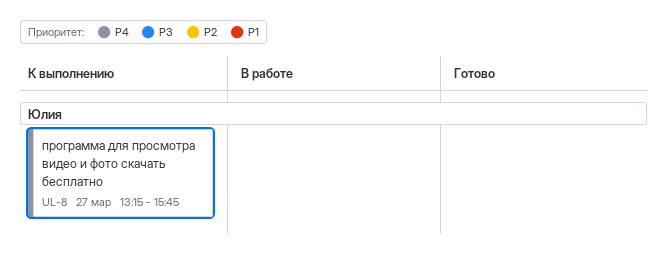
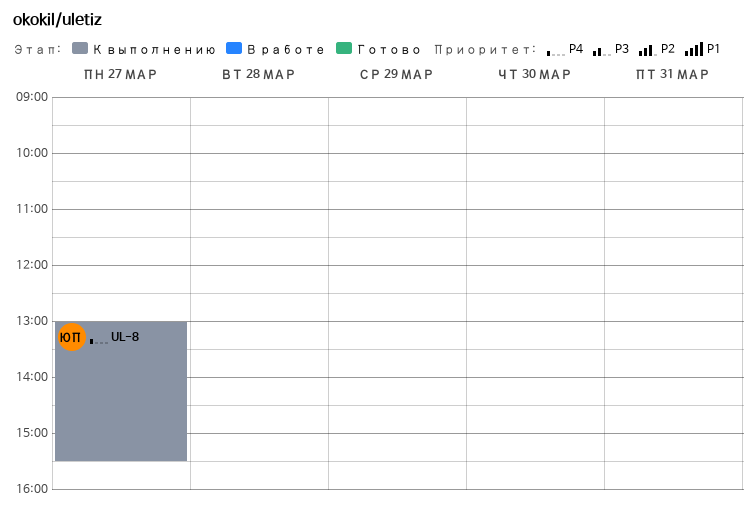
UL-8, begins: 13:15 -> 13:00
UL-8, ends: 15:45 -> 15:30

